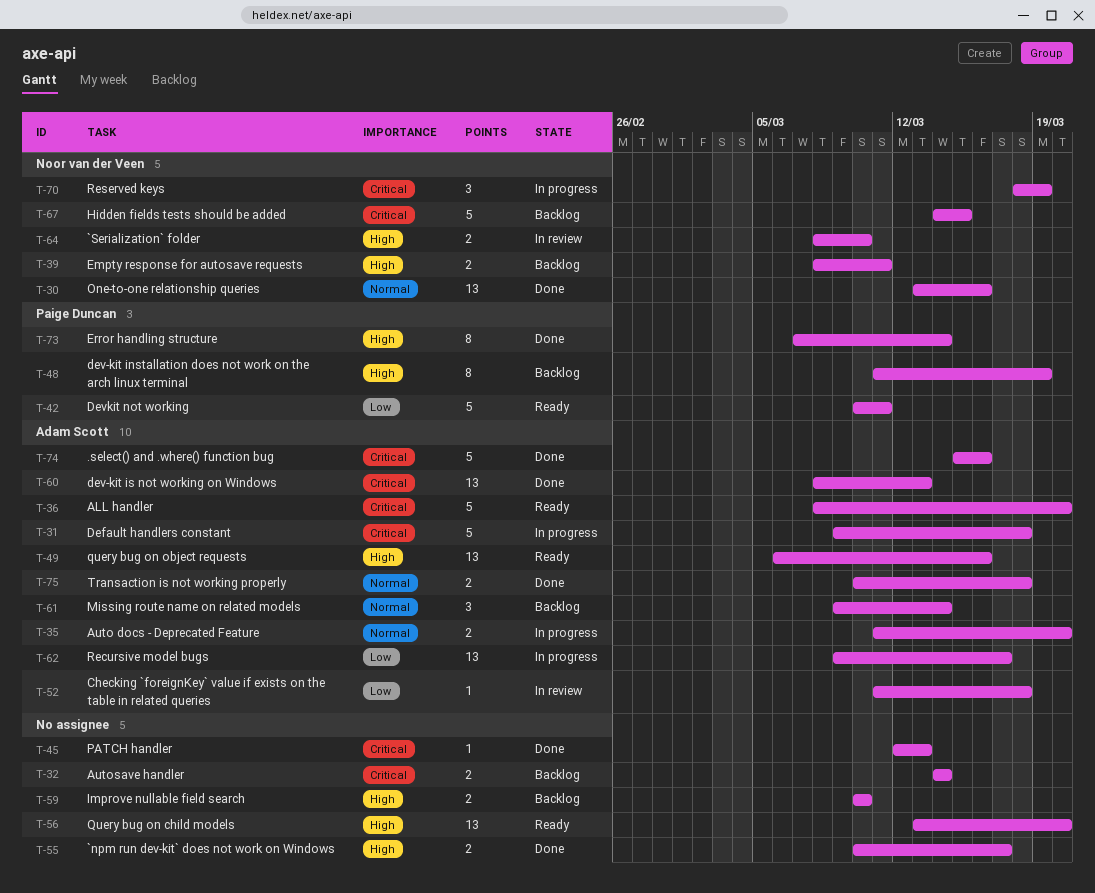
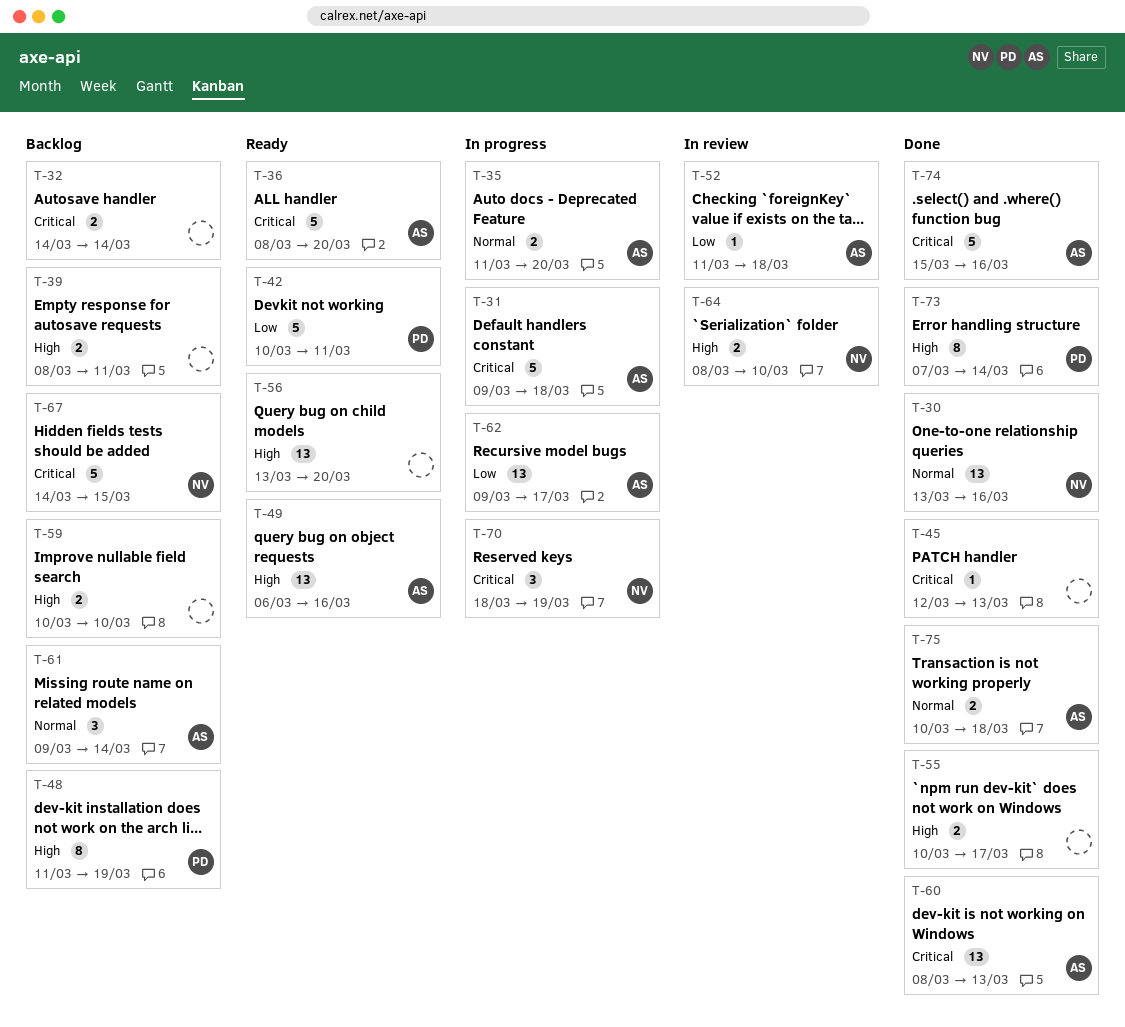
T-39, owner: Noor van der Veen -> none

